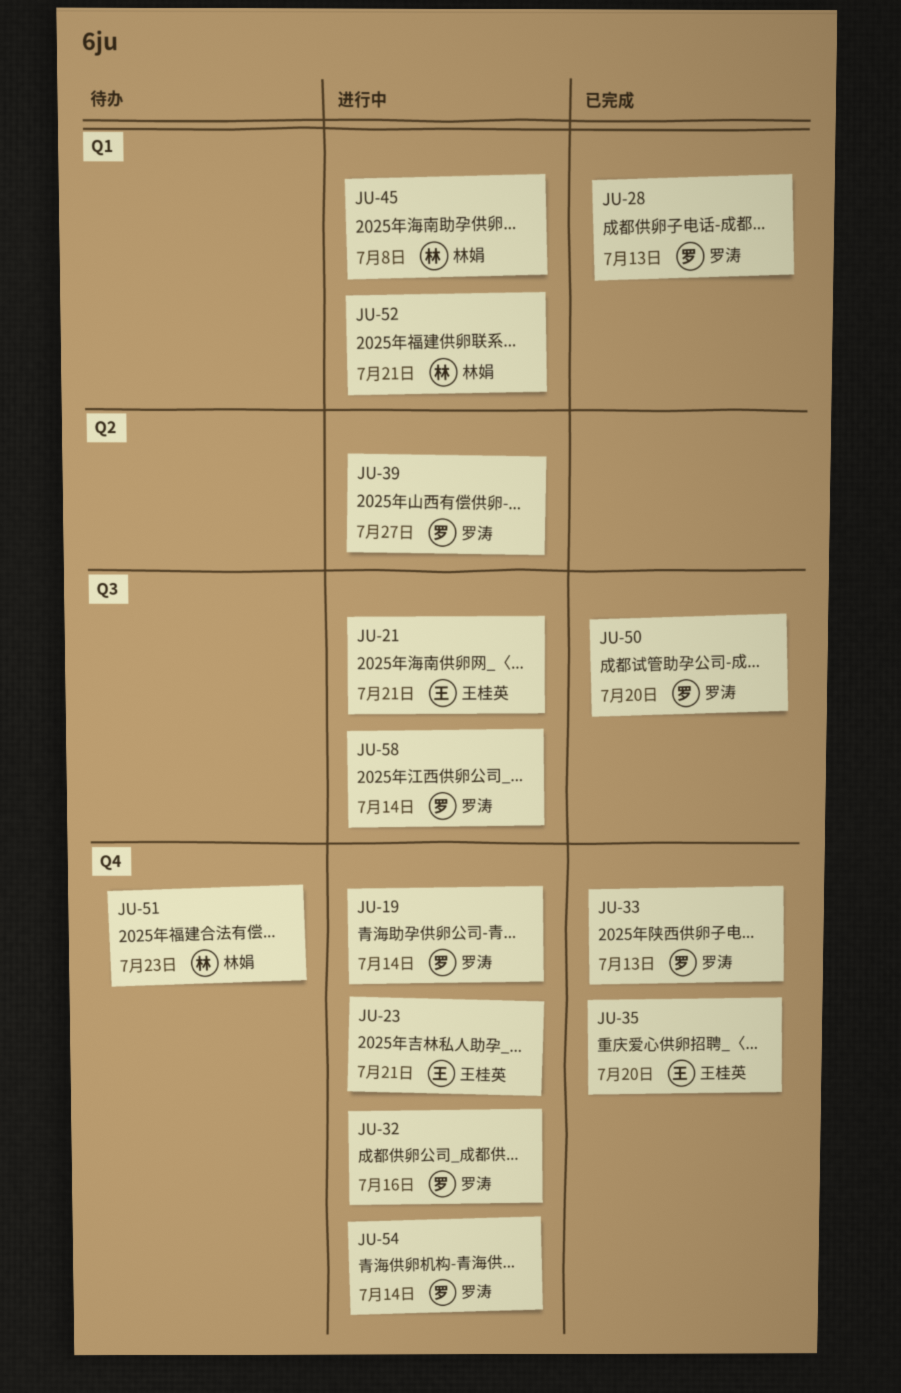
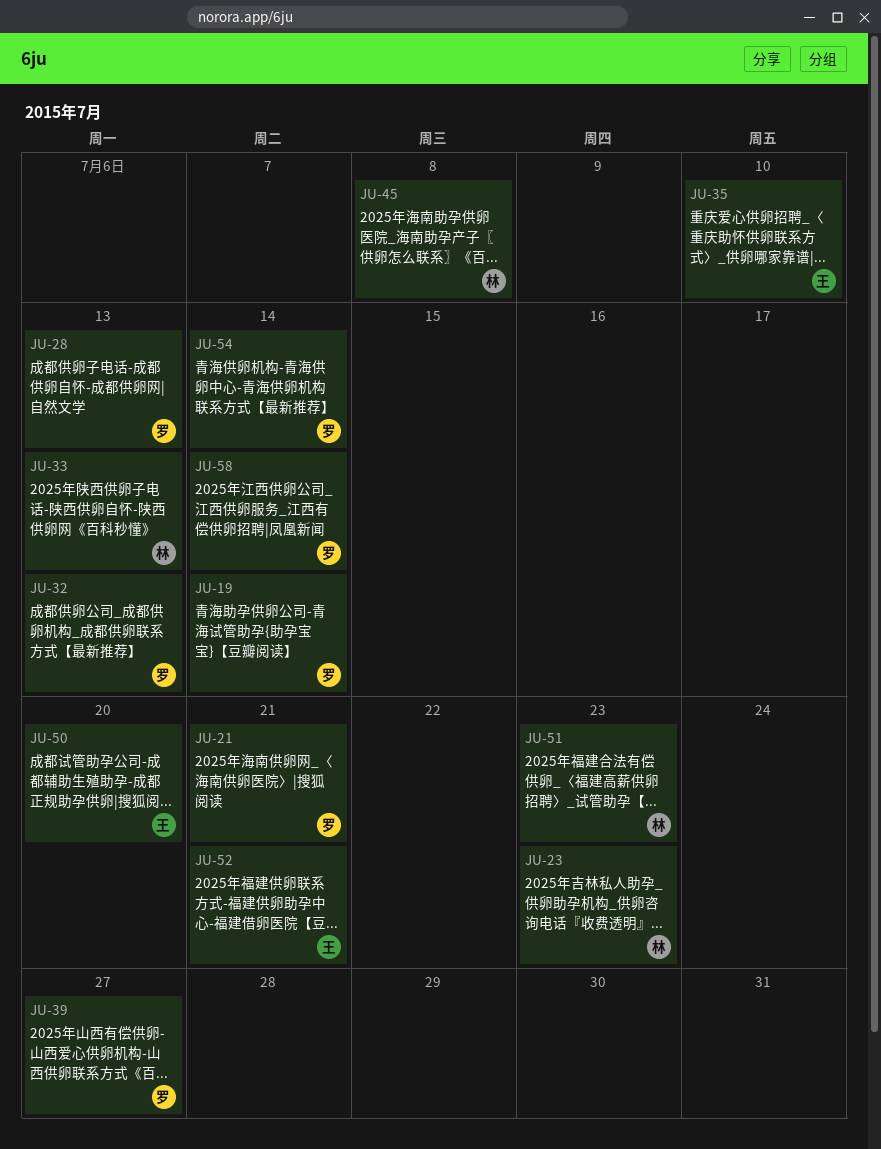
JU-21, owner: 王桂英 -> 罗涛
JU-23, owner: 王桂英 -> 林娟
JU-23, due: Jul 21 -> Jul 23
JU-32, due: Jul 16 -> Jul 13
JU-33, owner: 罗涛 -> 林娟
JU-35, due: Jul 20 -> Jul 10
JU-50, owner: 罗涛 -> 王桂英
JU-52, owner: 林娟 -> 王桂英

